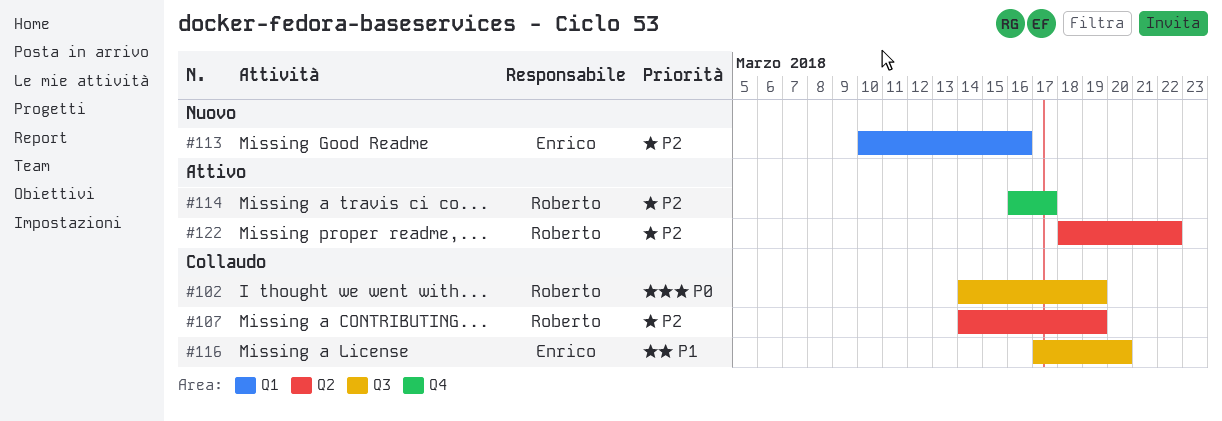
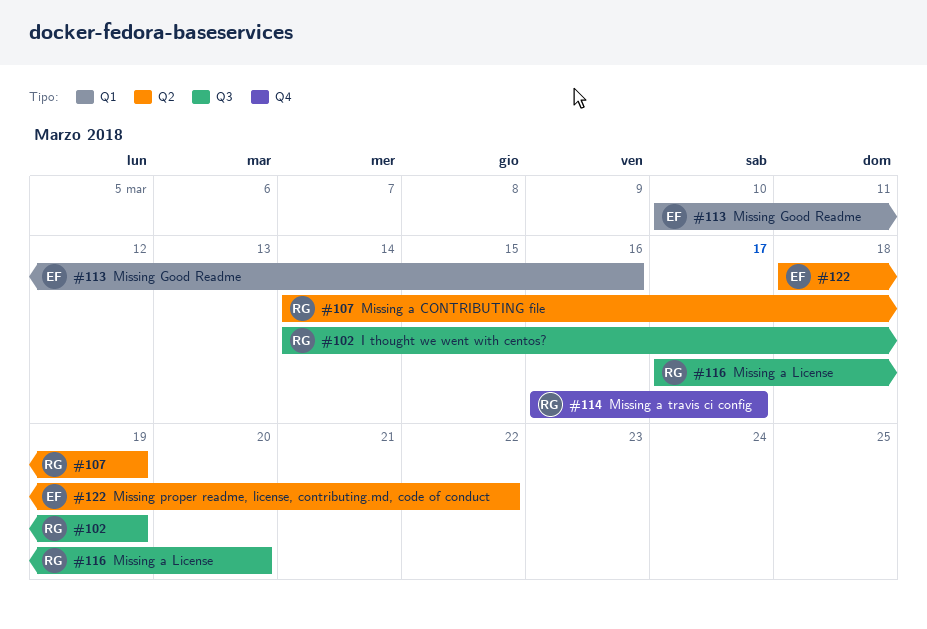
#116, owner: Enrico -> Roberto
#122, owner: Roberto -> Enrico

